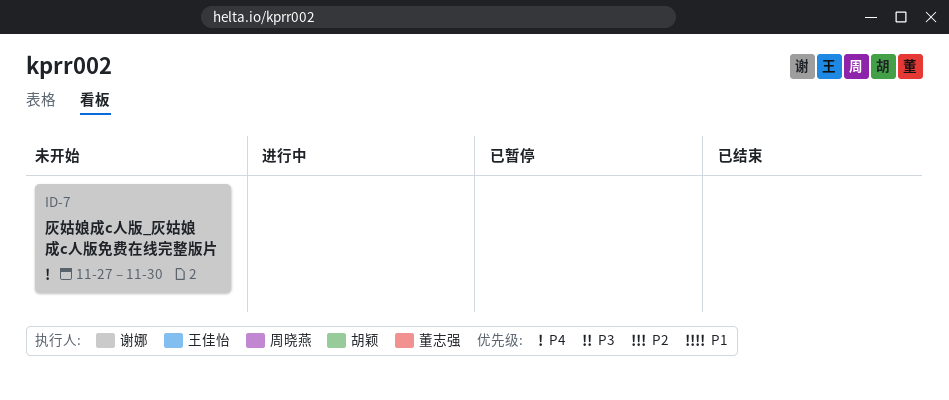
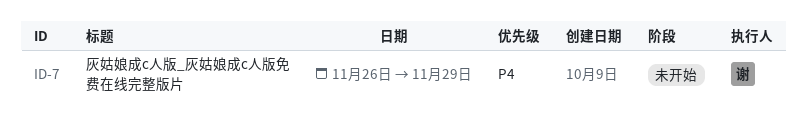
ID-7, start: Nov 27 -> Nov 26
ID-7, due: Nov 30 -> Nov 29

